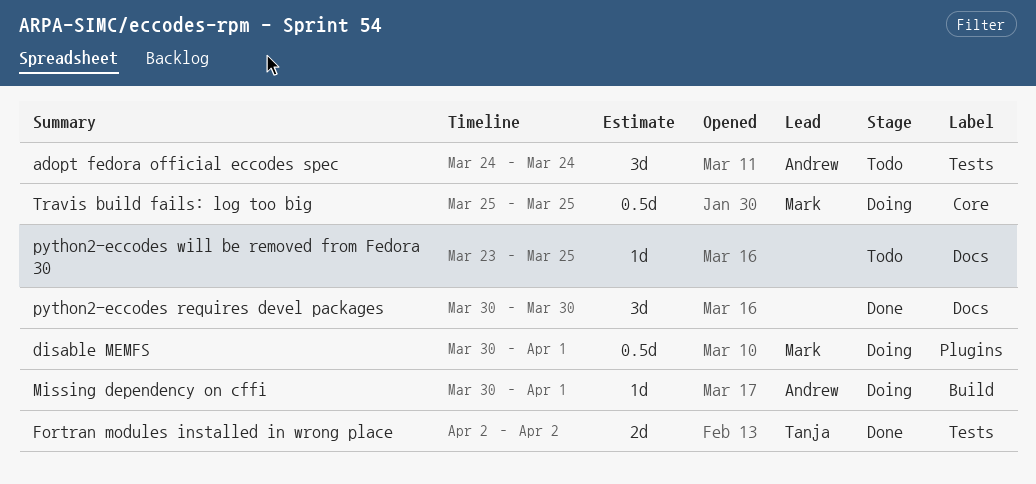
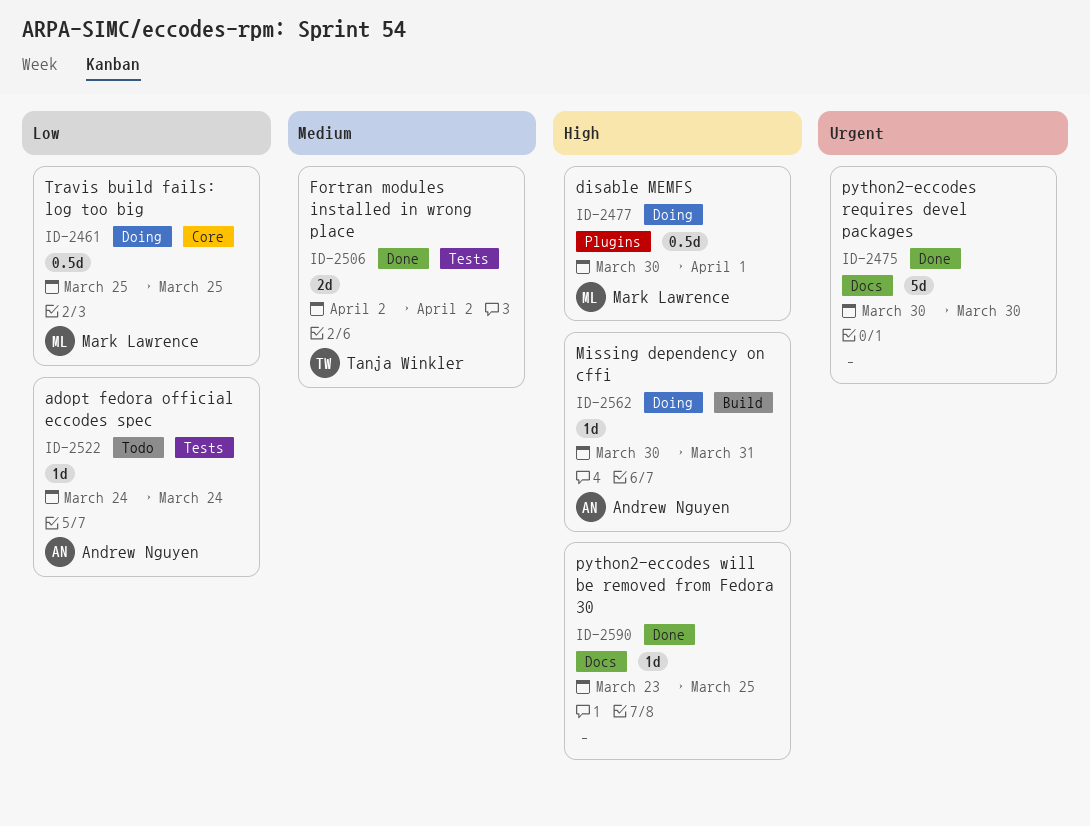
adopt fedora official eccodes spec, estimate: 3d -> 1d
Missing dependency on cffi, due: Apr 1 -> Mar 31
python2-eccodes requires devel packages, estimate: 3d -> 5d
python2-eccodes will be removed from Fedora 30, status: Todo -> Done

